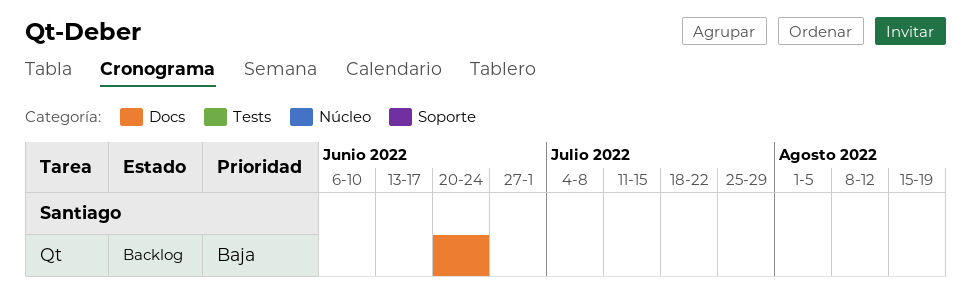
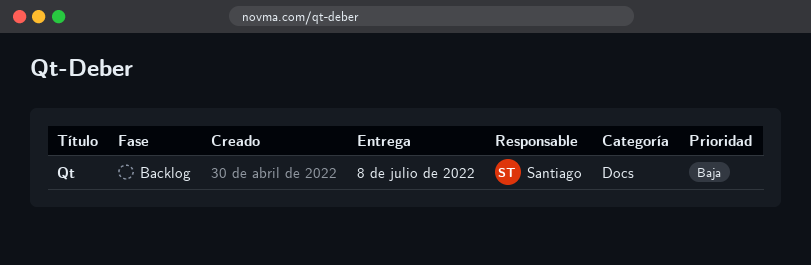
Qt, due: Jun 24 -> Jul 8

